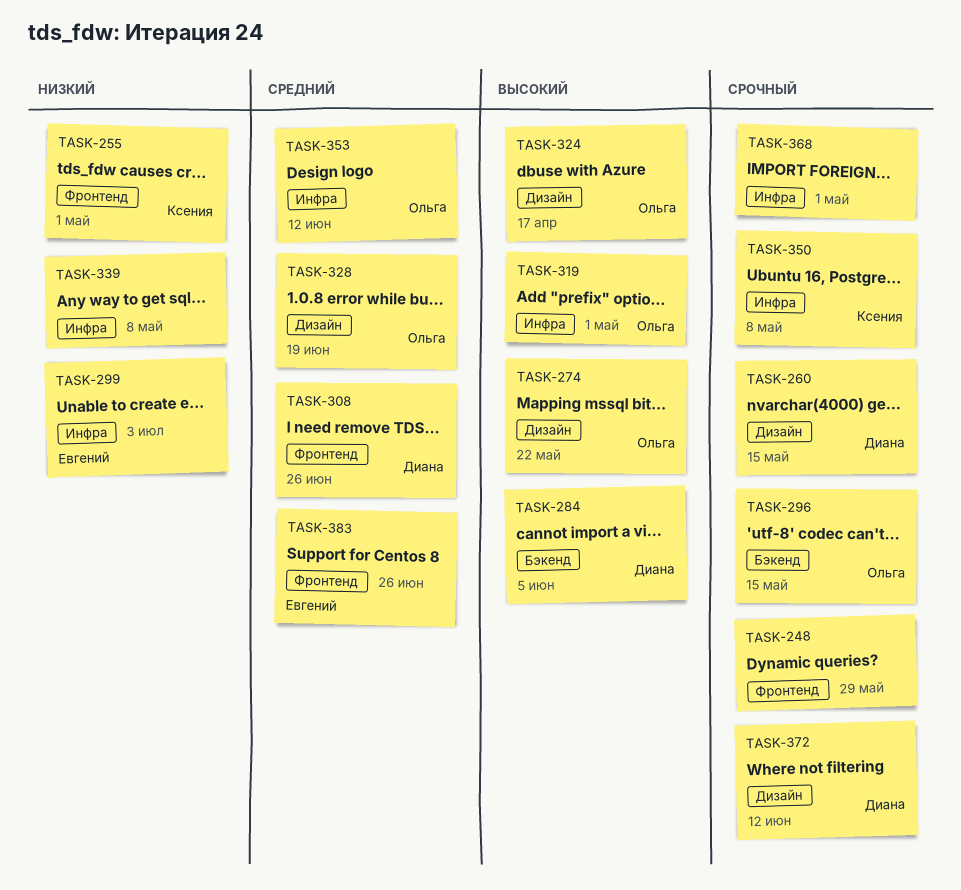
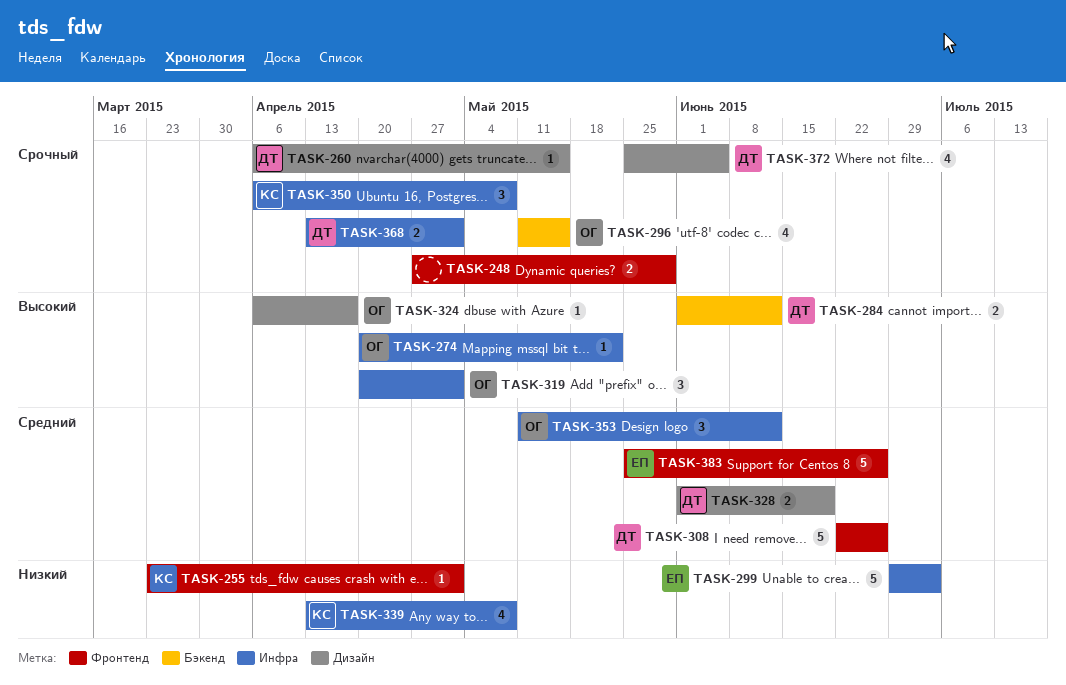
TASK-274, label: Дизайн -> Инфра
TASK-284, due: Jun 5 -> Jun 12
TASK-328, owner: Ольга -> Диана
TASK-339, owner: none -> Ксения
TASK-368, owner: none -> Диана
TASK-372, due: Jun 12 -> Jun 5

